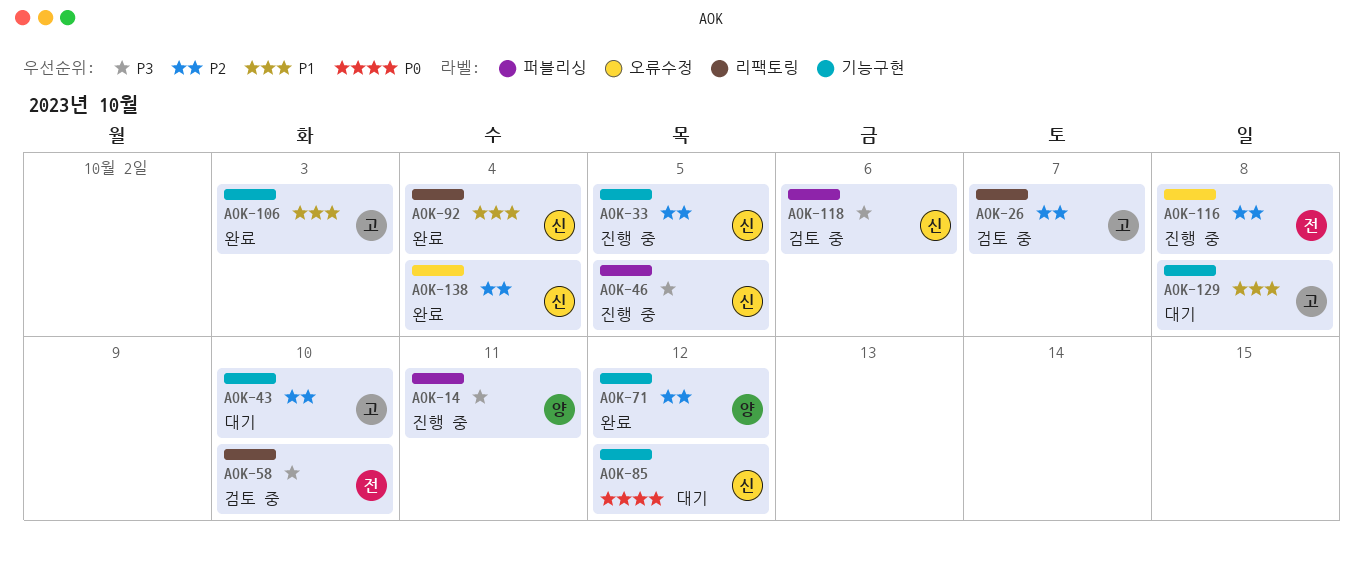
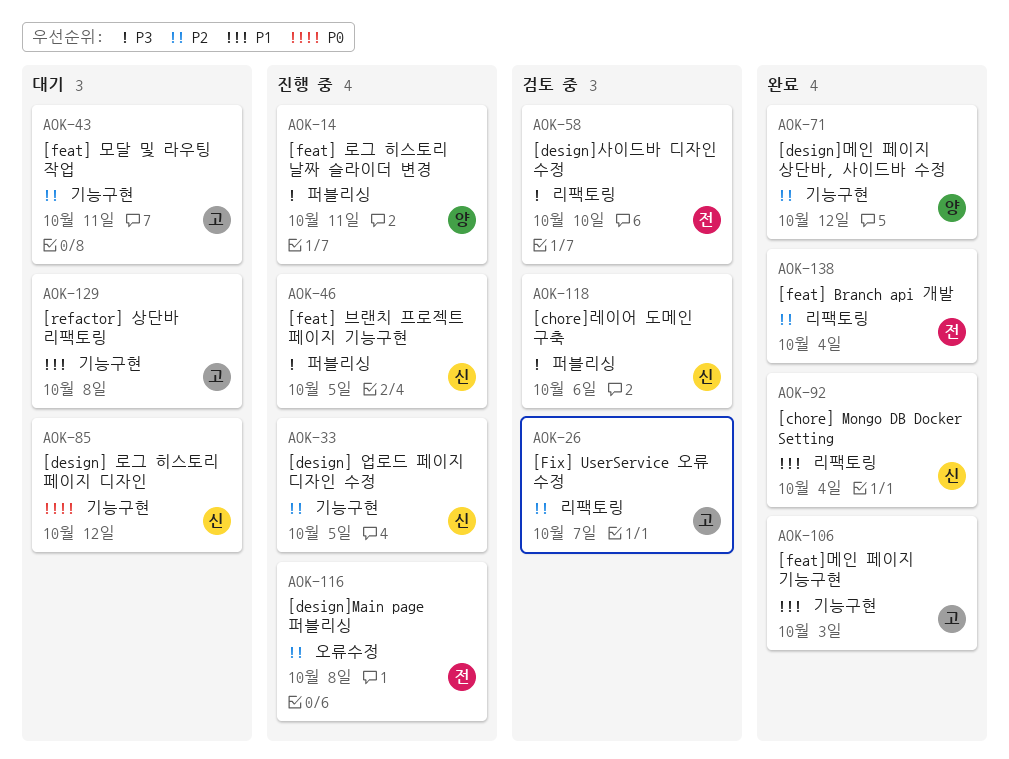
AOK-43, due: Oct 10 -> Oct 11
AOK-138, owner: 신 -> 전
AOK-138, label: 오류수정 -> 리팩토링

